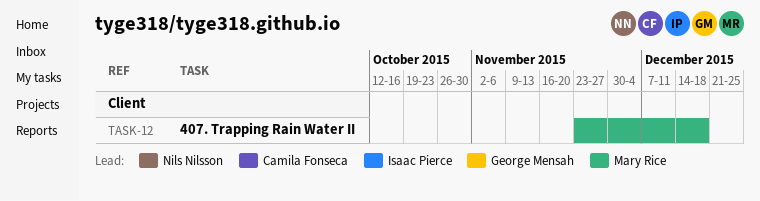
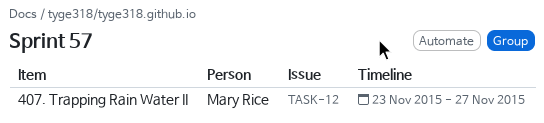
TASK-12, due: Dec 18 -> Nov 27

